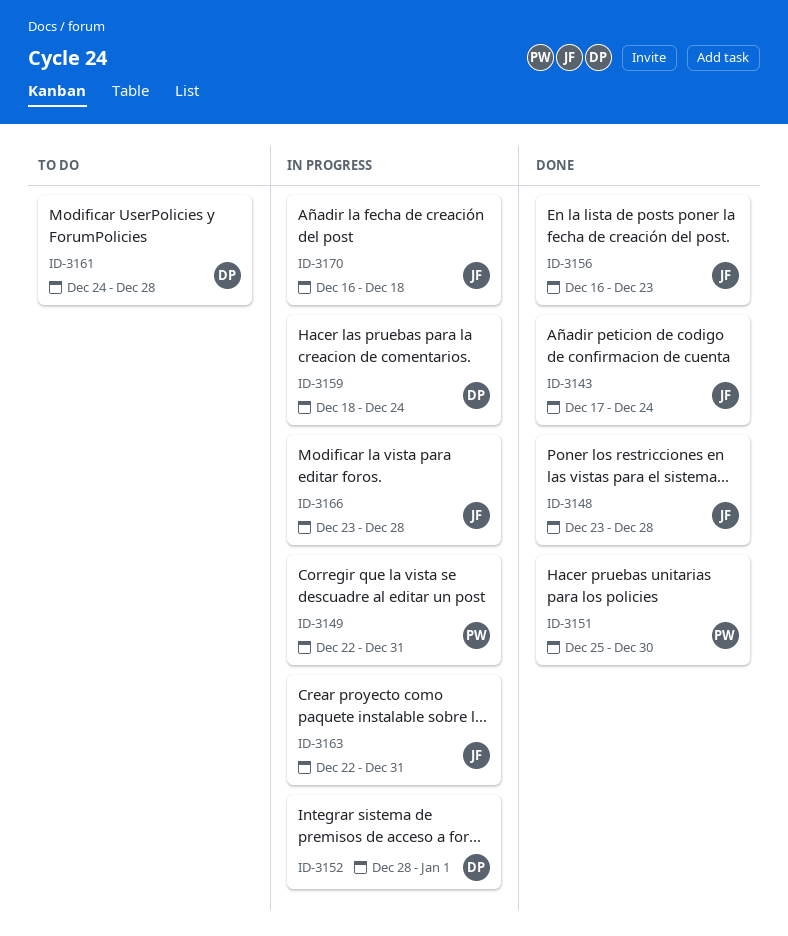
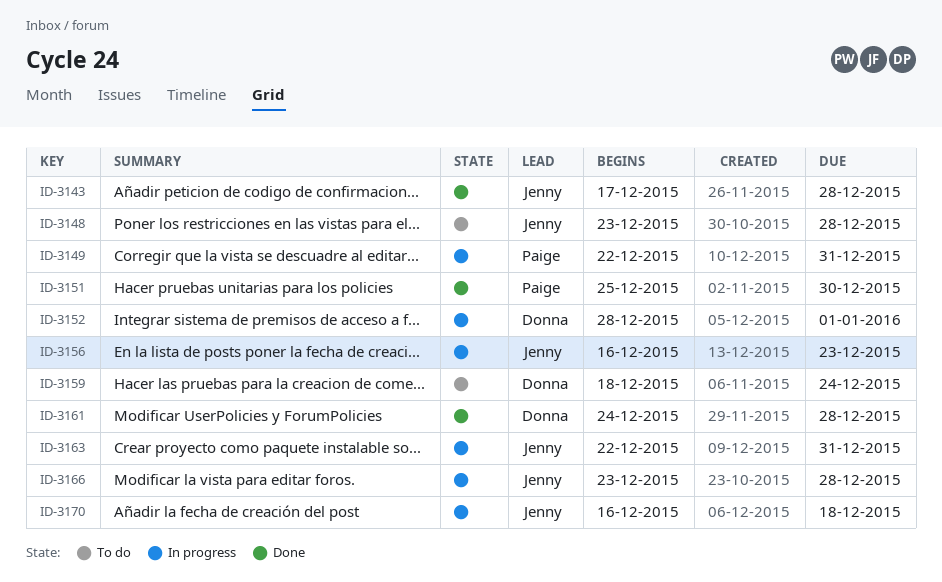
ID-3143, due: Dec 24 -> Dec 28
ID-3148, status: Done -> To do
ID-3156, status: Done -> In progress
ID-3159, status: In progress -> To do
ID-3161, status: To do -> Done

